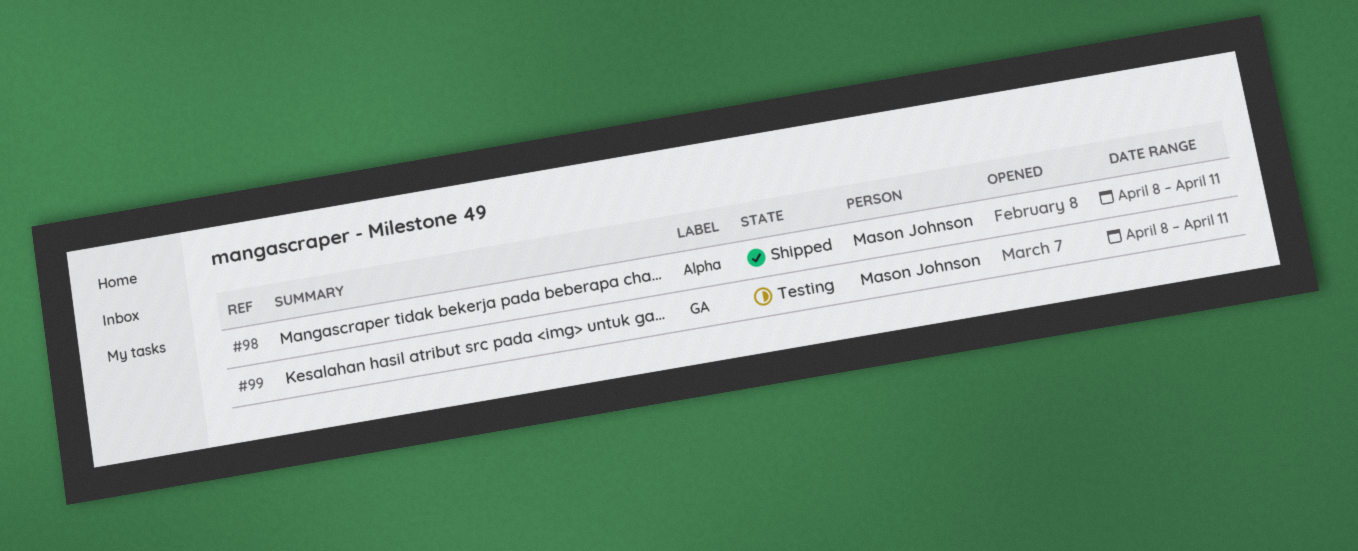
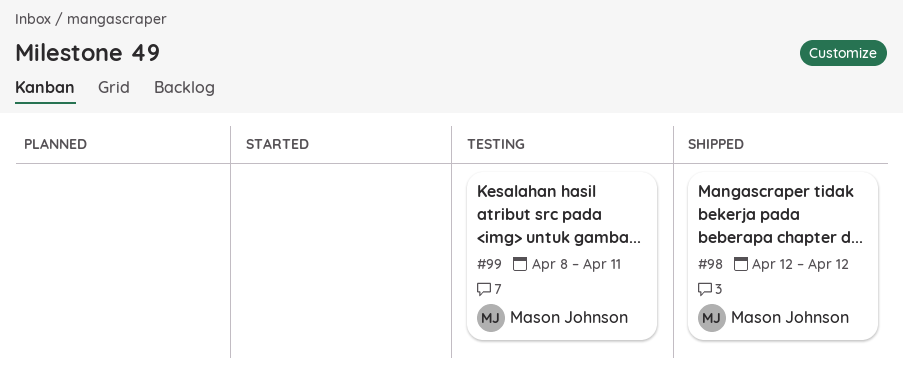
#98, start: Apr 8 -> Apr 12
#98, due: Apr 11 -> Apr 12

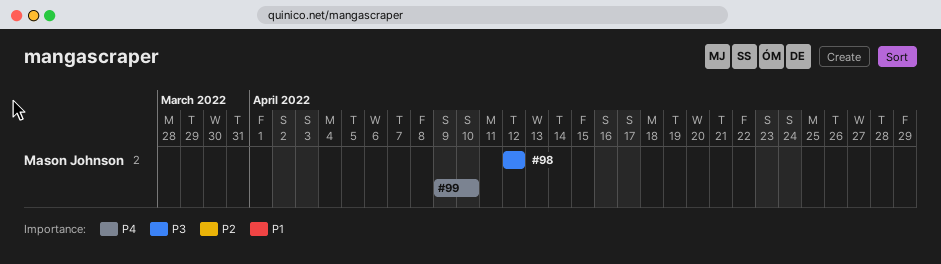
#99, start: Apr 8 -> Apr 9
#99, due: Apr 11 -> Apr 10

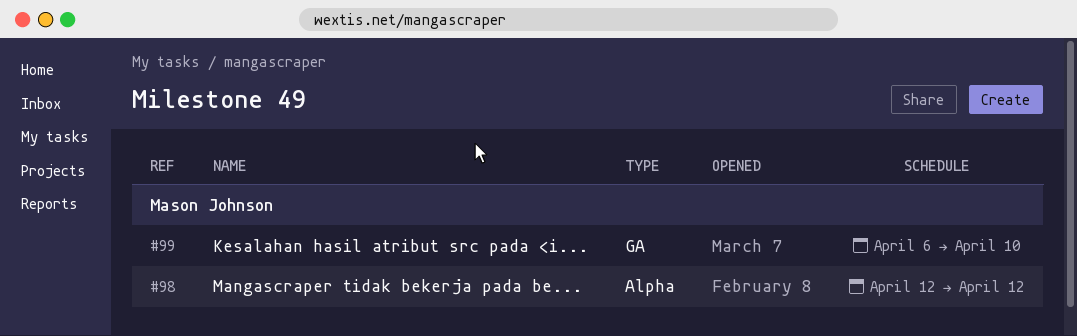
#99, start: Apr 9 -> Apr 6

